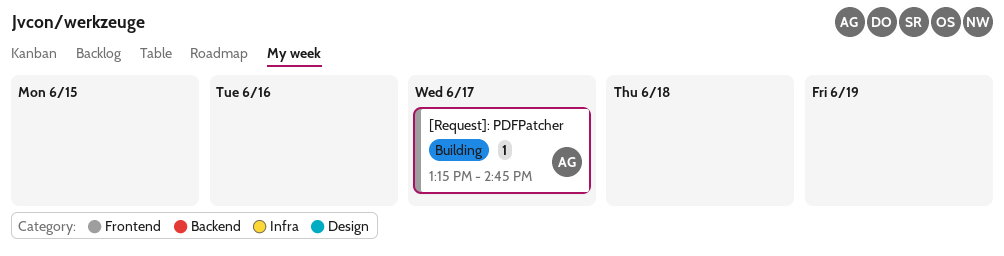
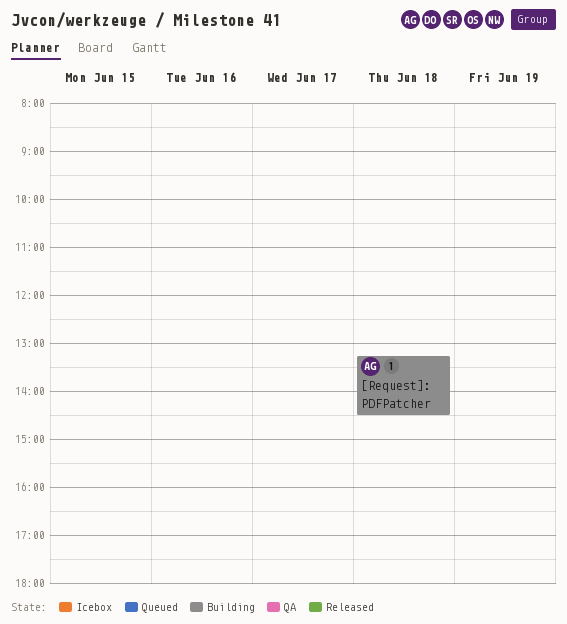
[Request]: PDFPatcher, day: Jun 17 -> Jun 18
[Request]: PDFPatcher, ends: 14:45 -> 14:30

